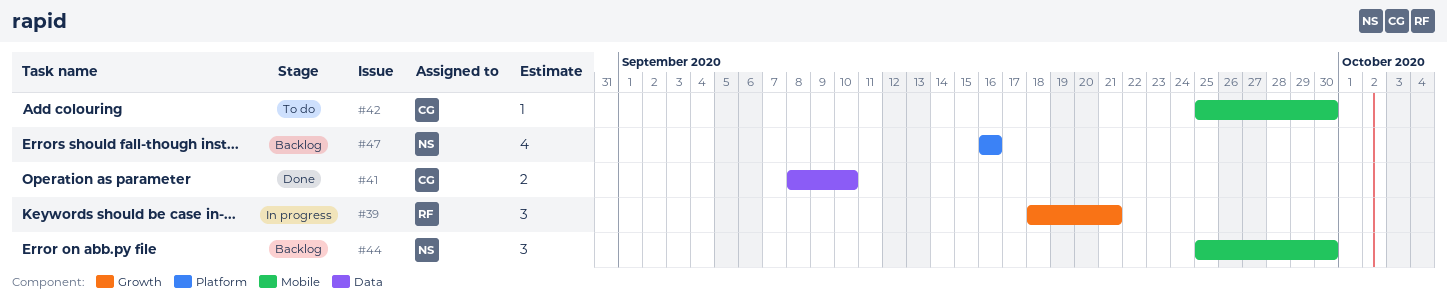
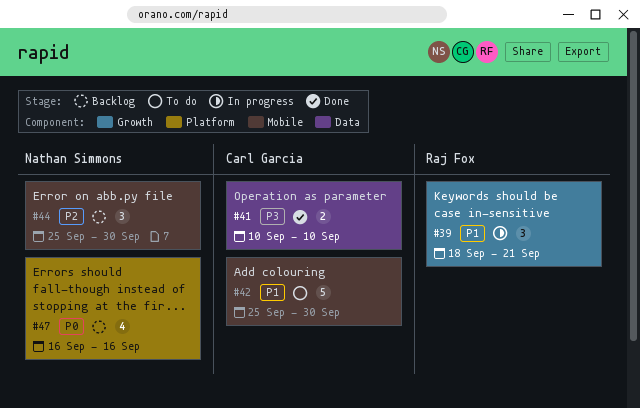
#41, start: Sep 8 -> Sep 10
#42, estimate: 1 -> 5

